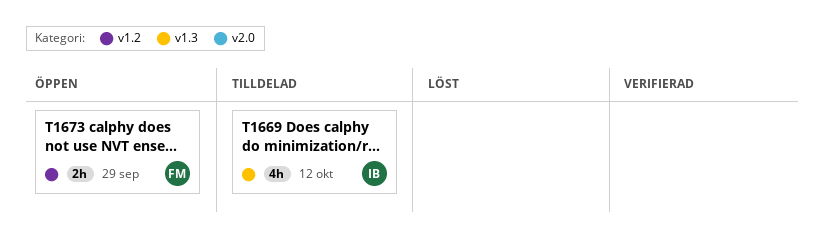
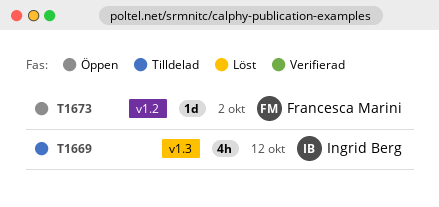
T1673, estimate: 2h -> 1d
T1673, due: Sep 29 -> Oct 2

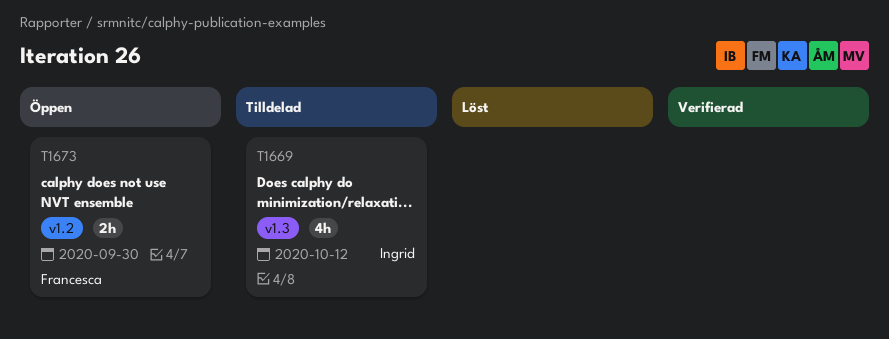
T1673, estimate: 1d -> 2h
T1673, due: Oct 2 -> Sep 30

